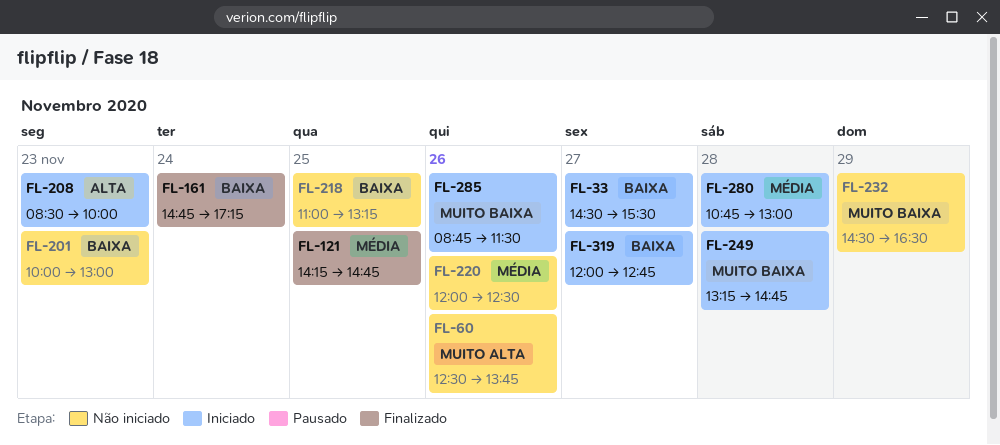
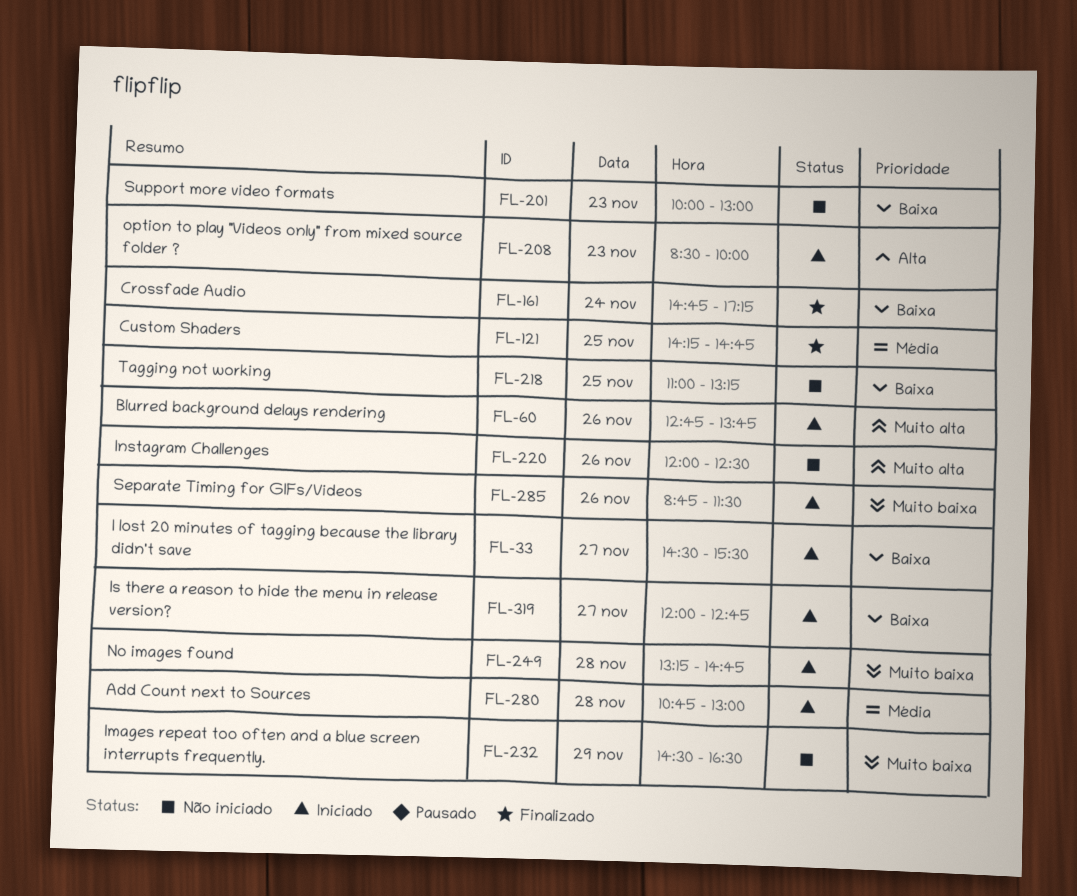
FL-60, status: Não iniciado -> Iniciado
FL-60, begins: 12:30 -> 12:45
FL-220, priority: Média -> Muito alta

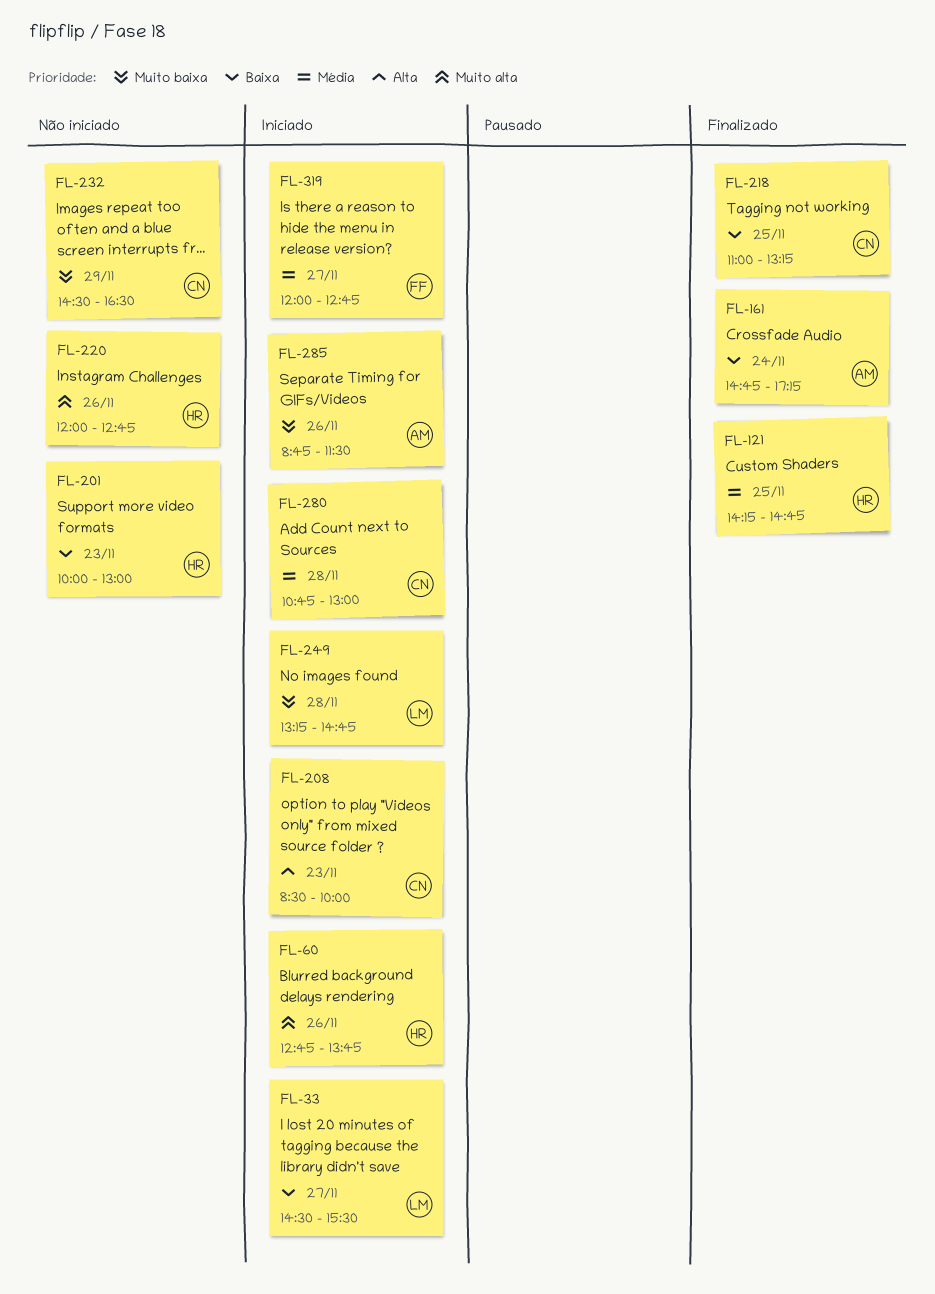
FL-218, status: Não iniciado -> Finalizado
FL-220, ends: 12:30 -> 12:45
FL-319, priority: Baixa -> Média

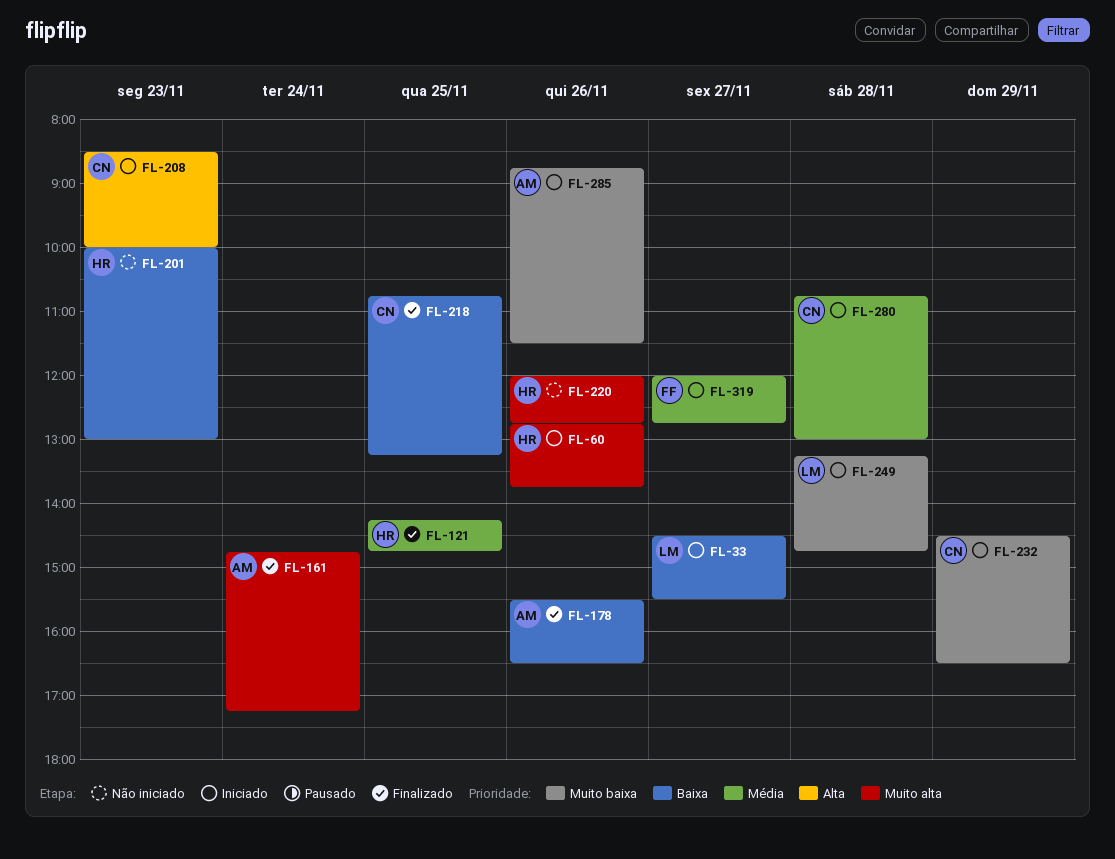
FL-161, priority: Baixa -> Muito alta
FL-178: none -> present
FL-218, begins: 11:00 -> 10:45
FL-232, status: Não iniciado -> Iniciado

